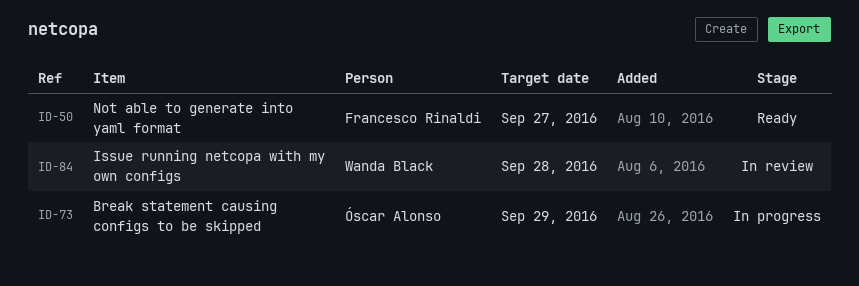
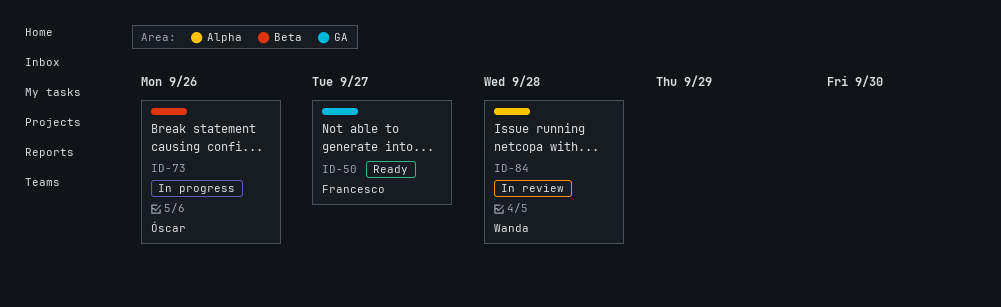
ID-73, due: Sep 29 -> Sep 26

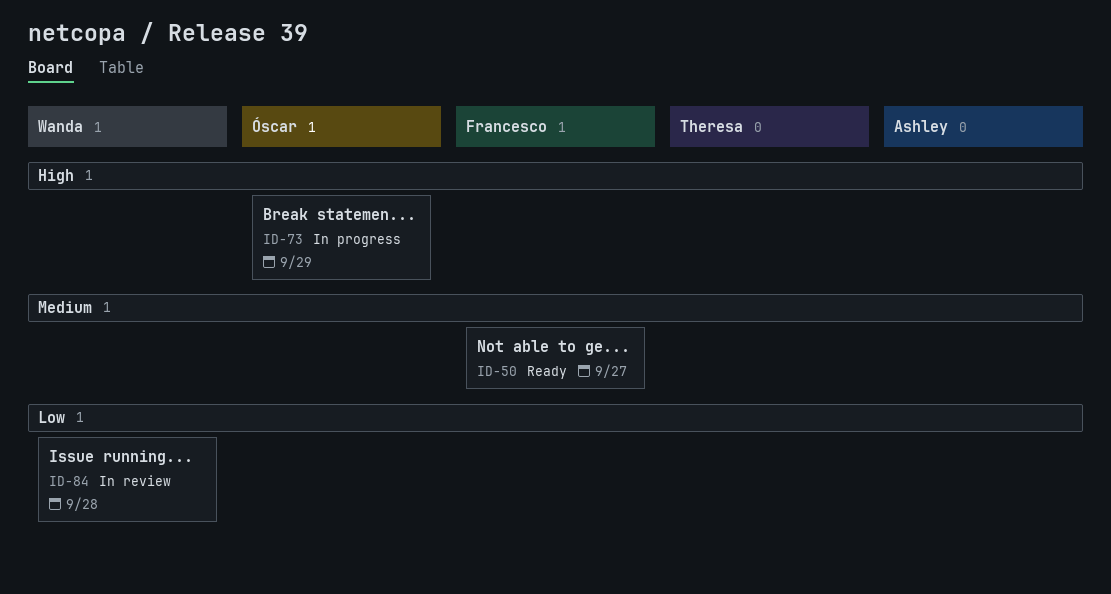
ID-73, due: Sep 26 -> Sep 29

